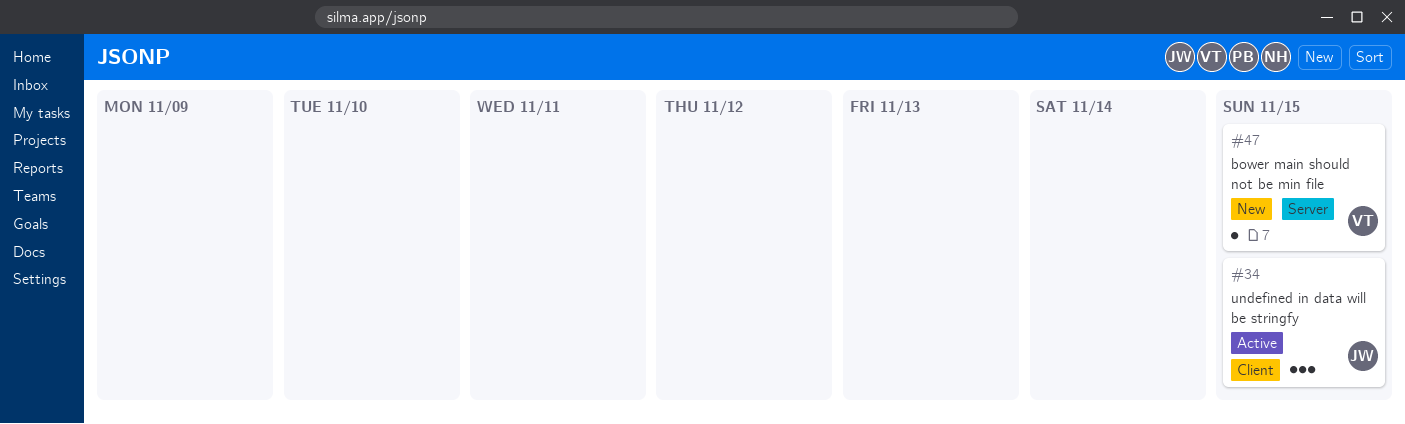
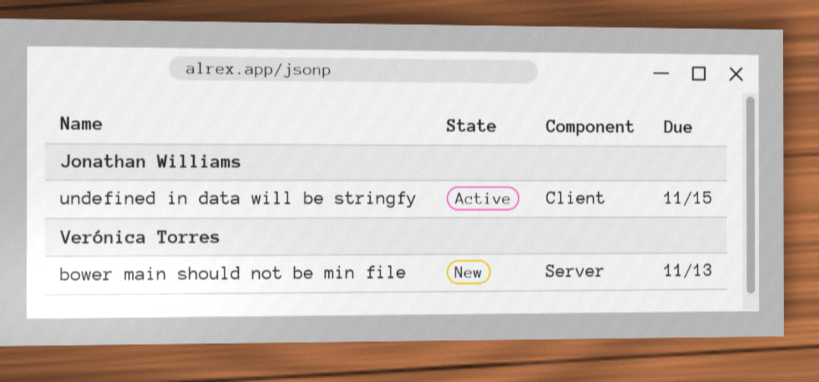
bower main should not be min file, due: Nov 15 -> Nov 13

